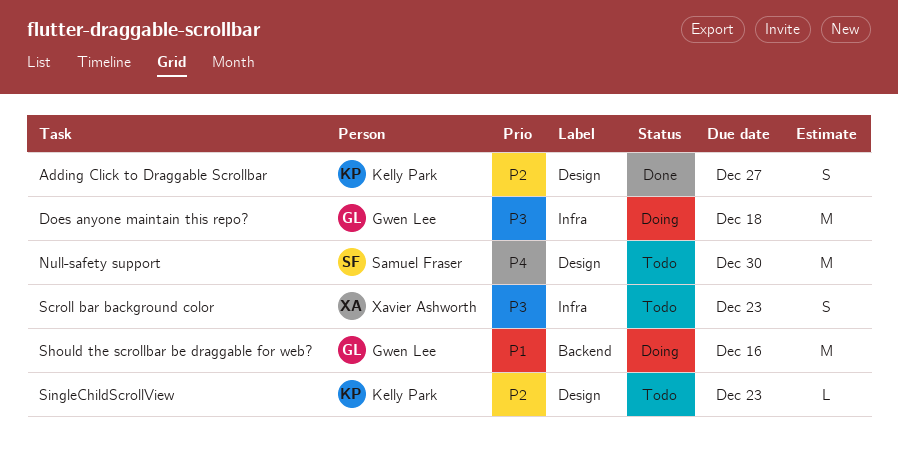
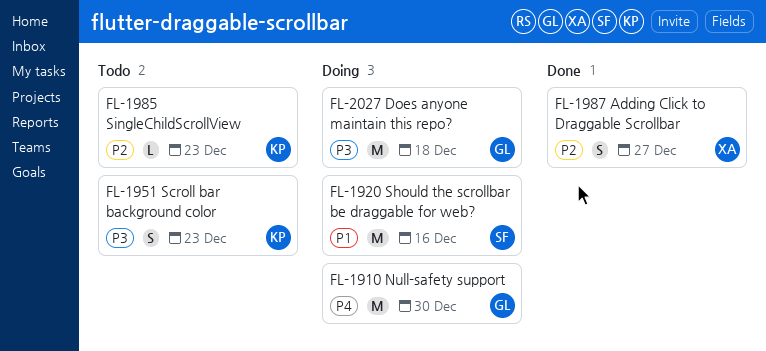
Adding Click to Draggable Scrollbar, owner: Kelly Park -> Xavier Ashworth
Null-safety support, status: Todo -> Doing
Null-safety support, owner: Samuel Fraser -> Gwen Lee
Scroll bar background color, owner: Xavier Ashworth -> Kelly Park
Should the scrollbar be draggable for web?, owner: Gwen Lee -> Samuel Fraser

